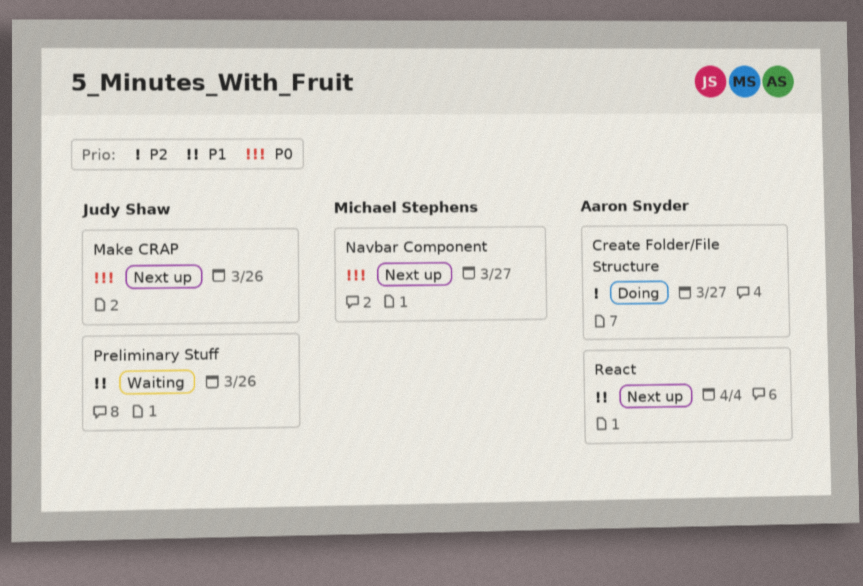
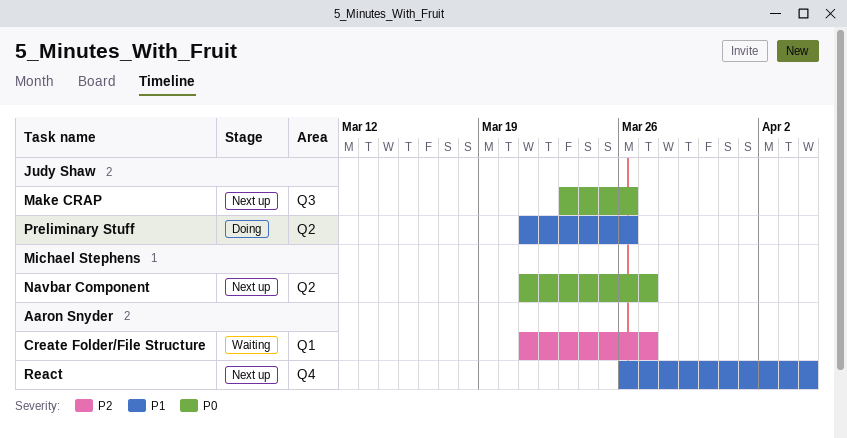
Create Folder/File Structure, status: Doing -> Waiting
Preliminary Stuff, status: Waiting -> Doing

